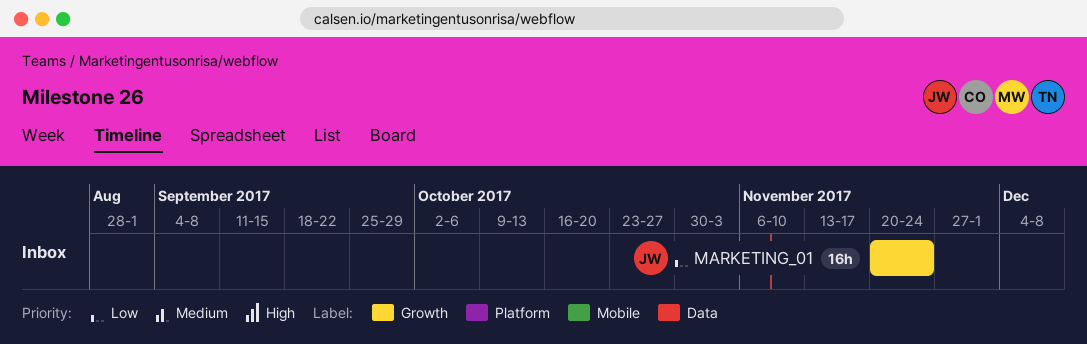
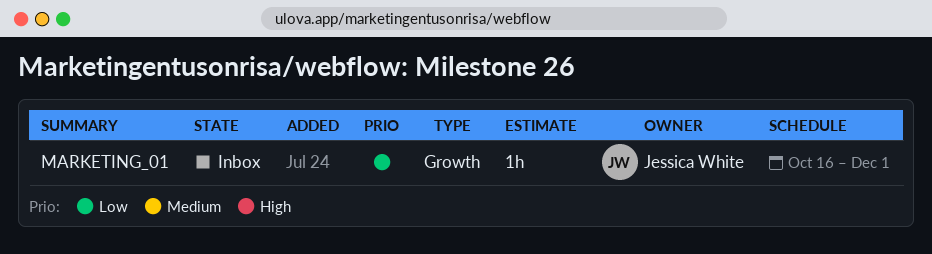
MARKETING_01, estimate: 16h -> 1h
MARKETING_01, start: Nov 20 -> Oct 16
MARKETING_01, due: Nov 24 -> Dec 1

